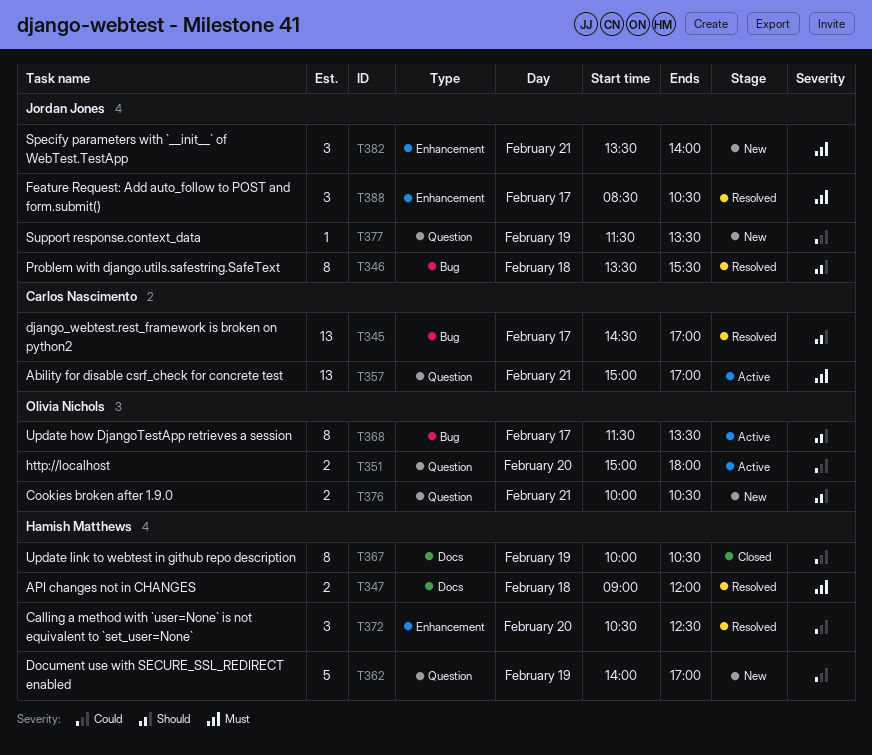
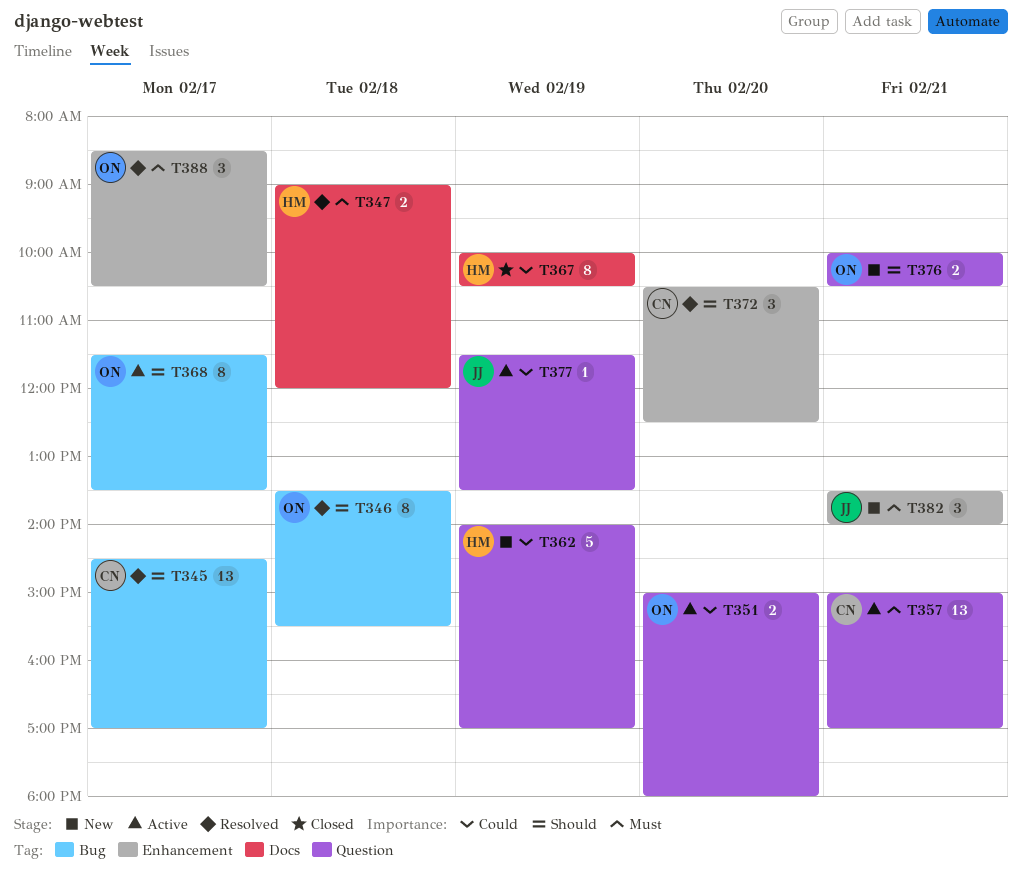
T346, owner: Jordan Jones -> Olivia Nichols
T372, owner: Hamish Matthews -> Carlos Nascimento
T372, priority: Could -> Should
T377, status: New -> Active
T388, owner: Jordan Jones -> Olivia Nichols

